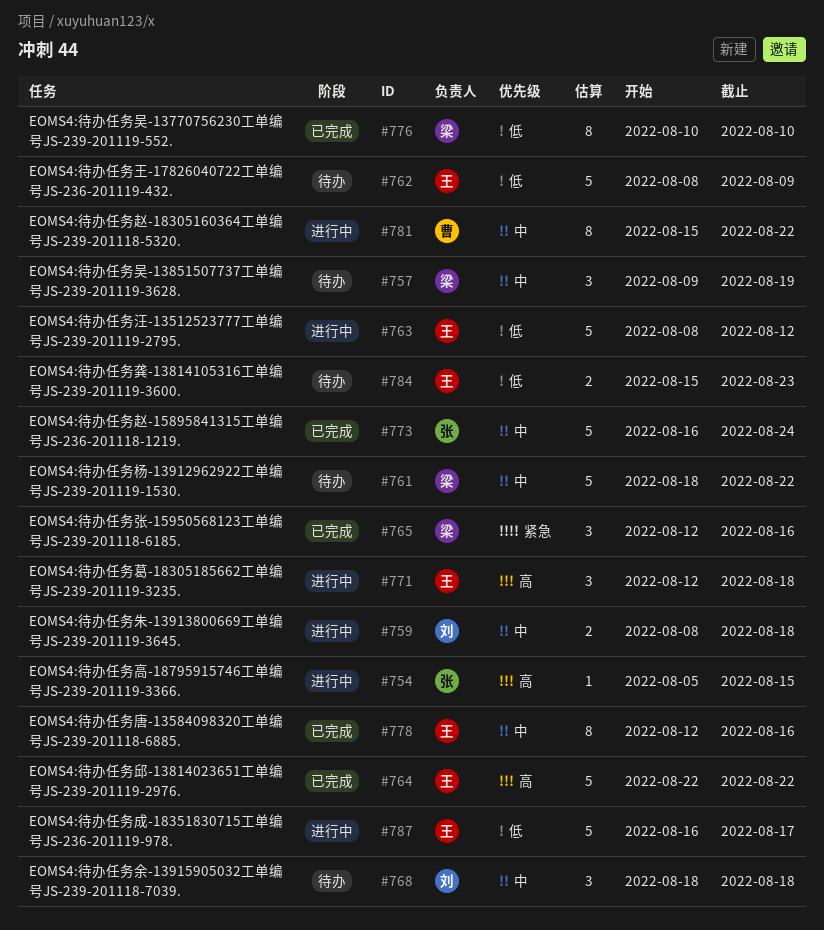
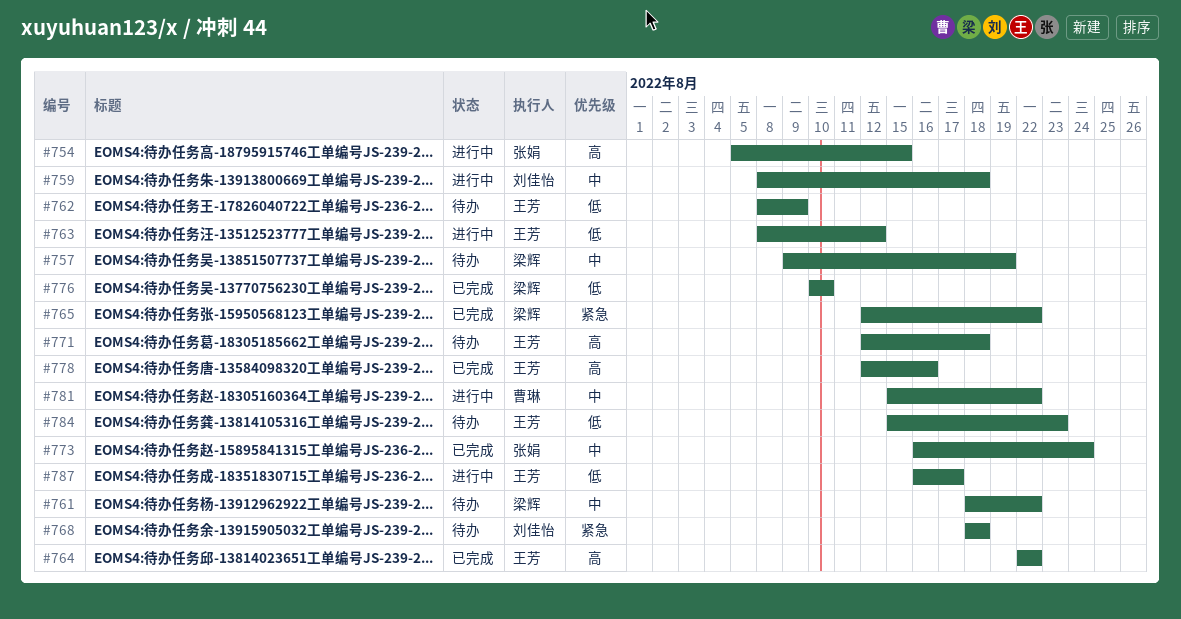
#765, due: Aug 16 -> Aug 22
#768, priority: 中 -> 紧急
#771, status: 进行中 -> 待办
#778, priority: 中 -> 高

